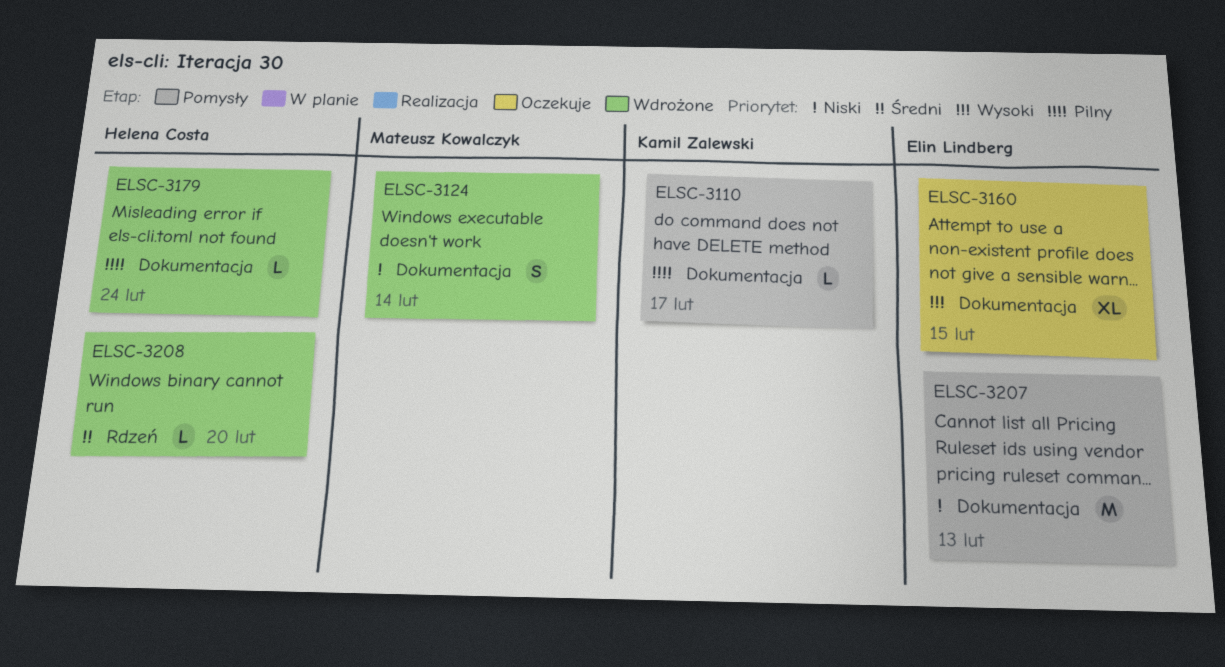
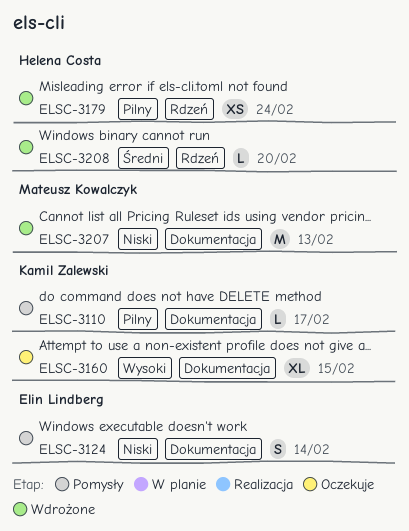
ELSC-3124, status: Wdrożone -> Pomysły
ELSC-3124, owner: Mateusz Kowalczyk -> Elin Lindberg
ELSC-3160, owner: Elin Lindberg -> Kamil Zalewski
ELSC-3179, label: Dokumentacja -> Rdzeń
ELSC-3179, estimate: L -> XS
ELSC-3207, status: Pomysły -> Wdrożone
ELSC-3207, owner: Elin Lindberg -> Mateusz Kowalczyk

